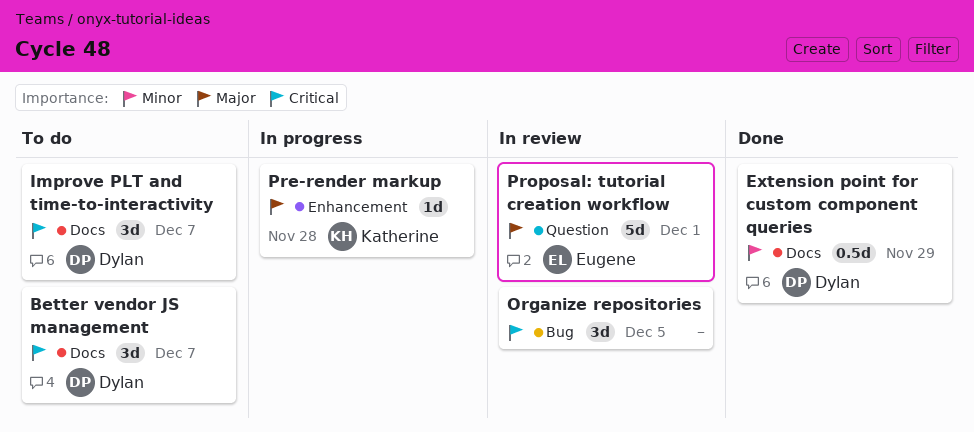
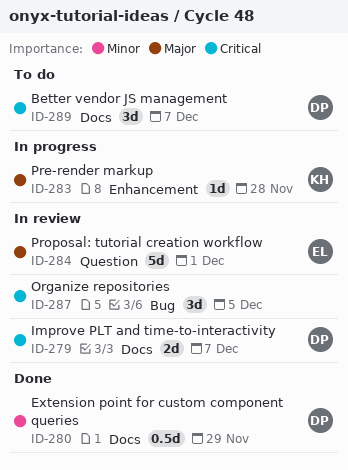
Improve PLT and time-to-interactivity, status: To do -> In review
Improve PLT and time-to-interactivity, estimate: 3d -> 2d

